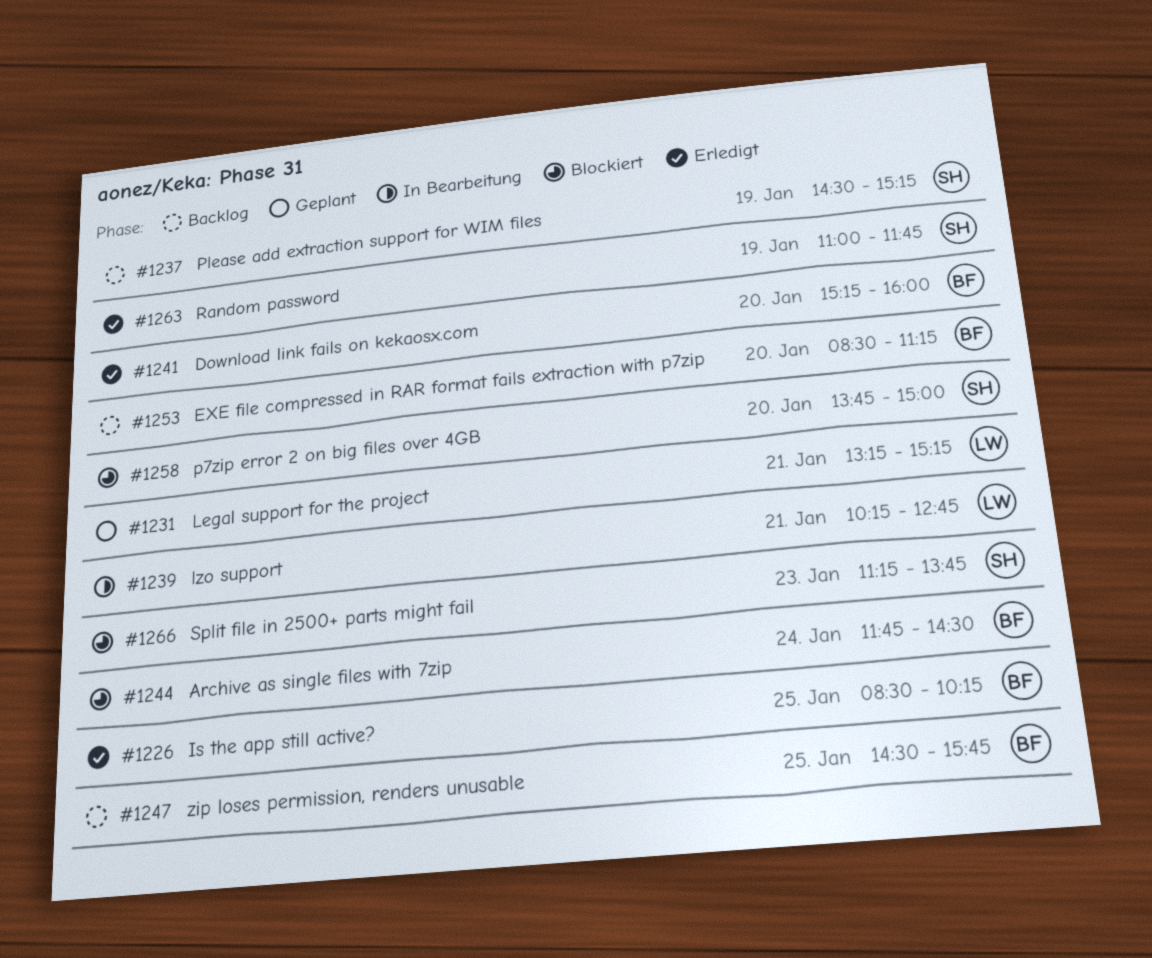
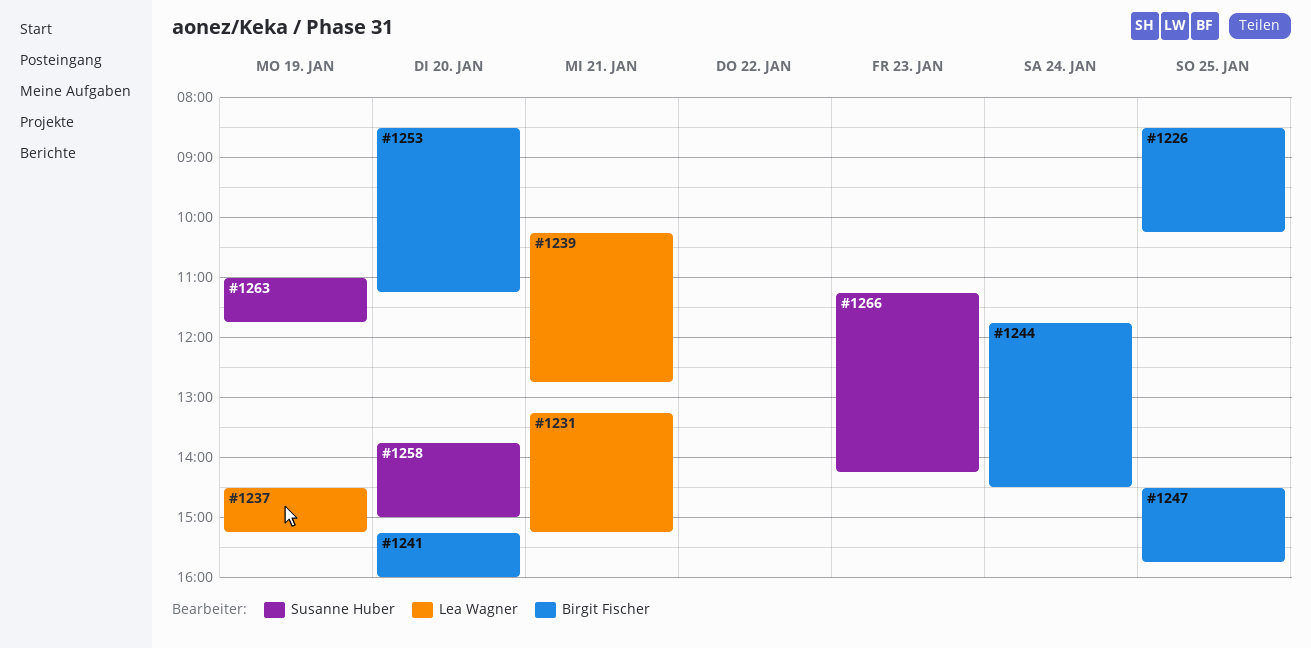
#1237, owner: Susanne Huber -> Lea Wagner
#1266, ends: 13:45 -> 14:15

